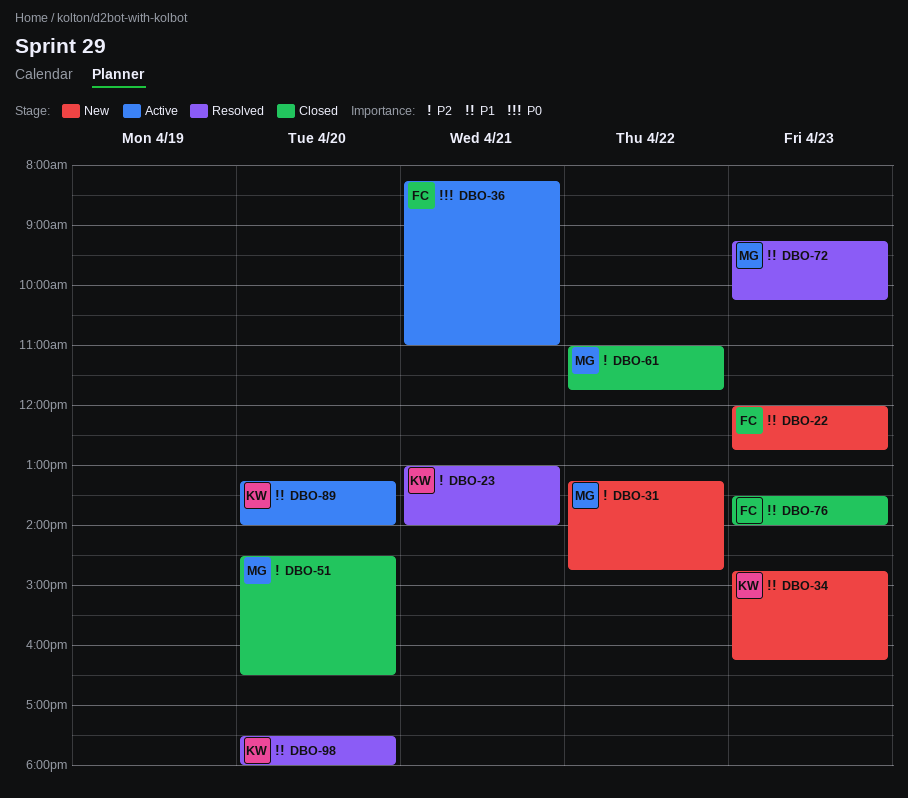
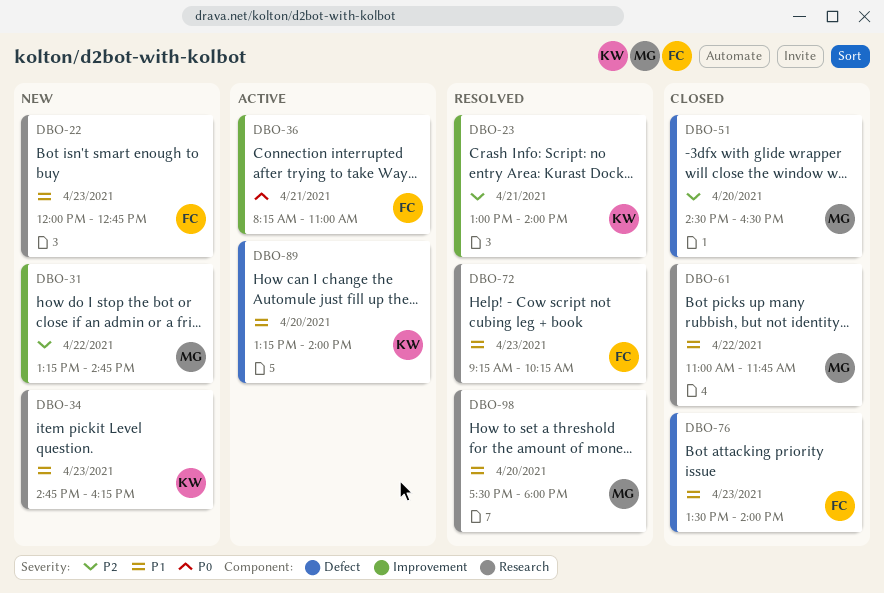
DBO-61, priority: P2 -> P1
DBO-72, owner: MG -> FC
DBO-98, owner: KW -> MG

